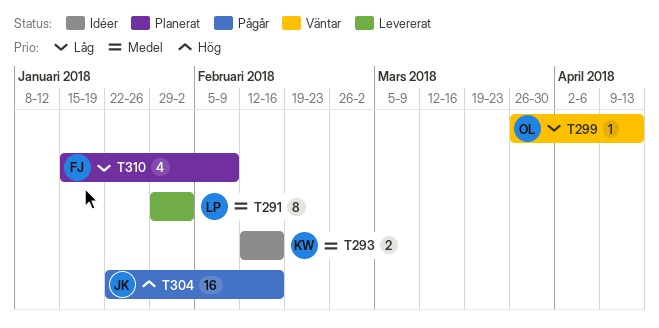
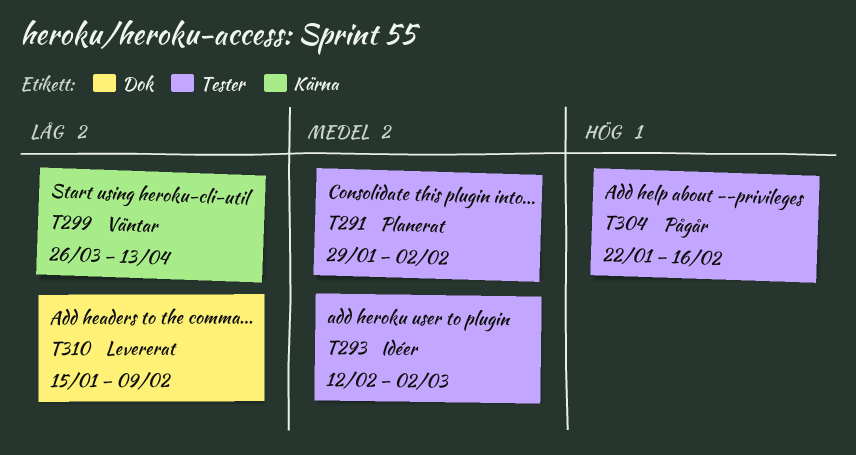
T291, status: Levererat -> Planerat
T293, due: Feb 16 -> Mar 2
T310, status: Planerat -> Levererat

